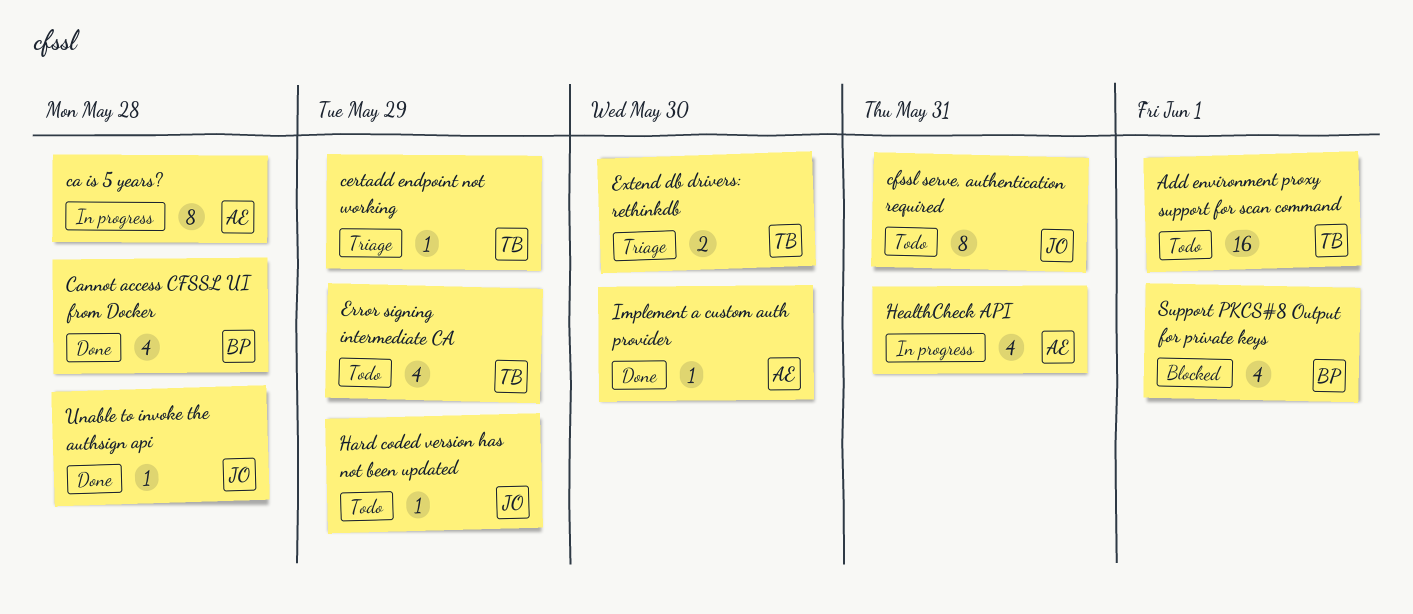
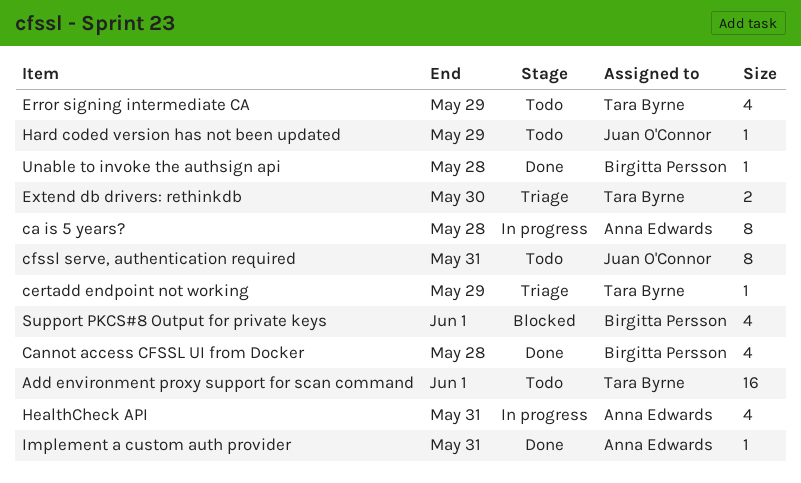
Implement a custom auth provider, due: May 30 -> May 31
Unable to invoke the authsign api, owner: Juan O'Connor -> Birgitta Persson

